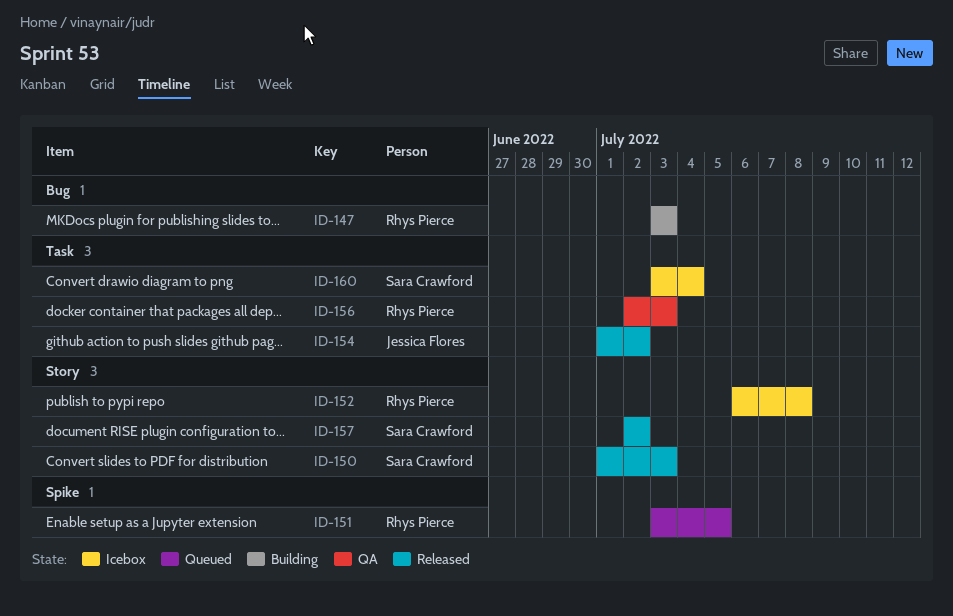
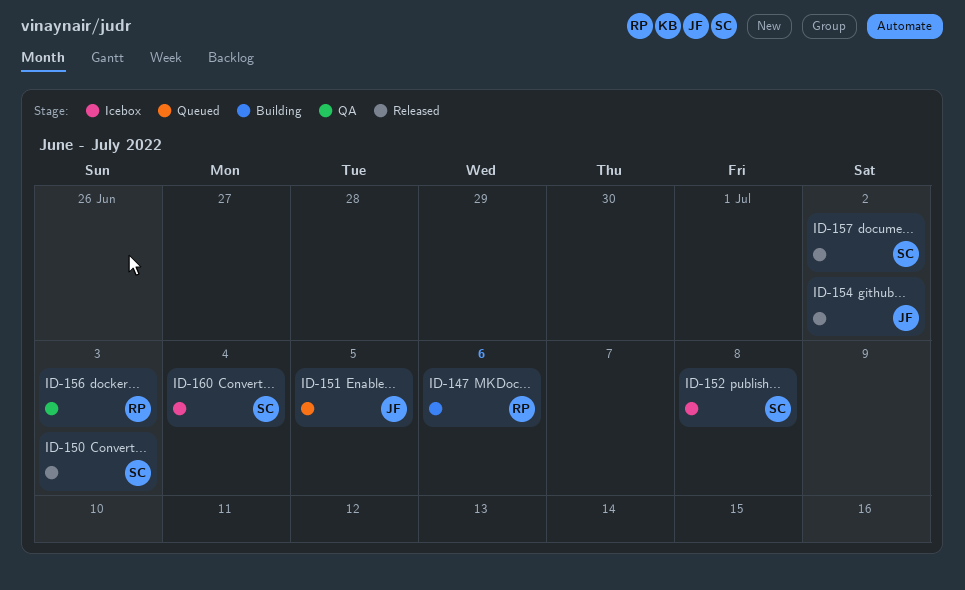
ID-147, due: Jul 3 -> Jul 6
ID-151, owner: Rhys Pierce -> Jessica Flores
ID-152, owner: Rhys Pierce -> Sara Crawford

